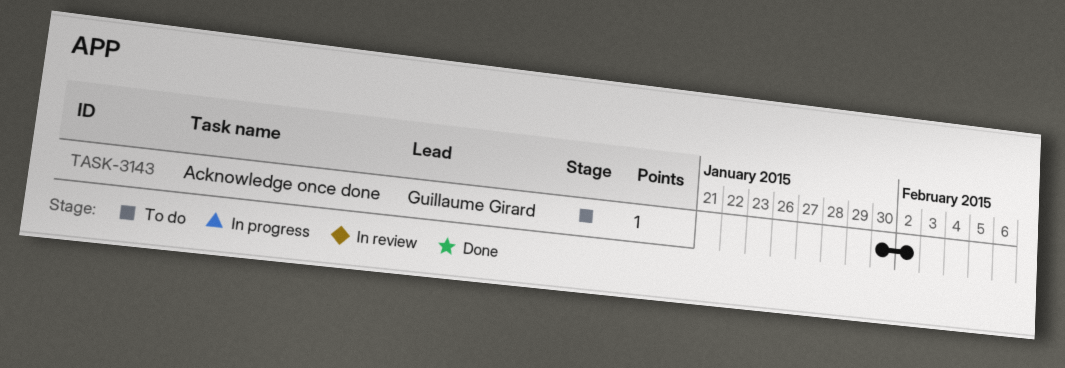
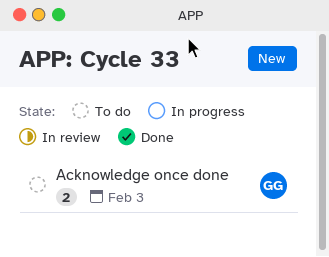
Acknowledge once done, estimate: 1 -> 2
Acknowledge once done, due: Feb 2 -> Feb 3

